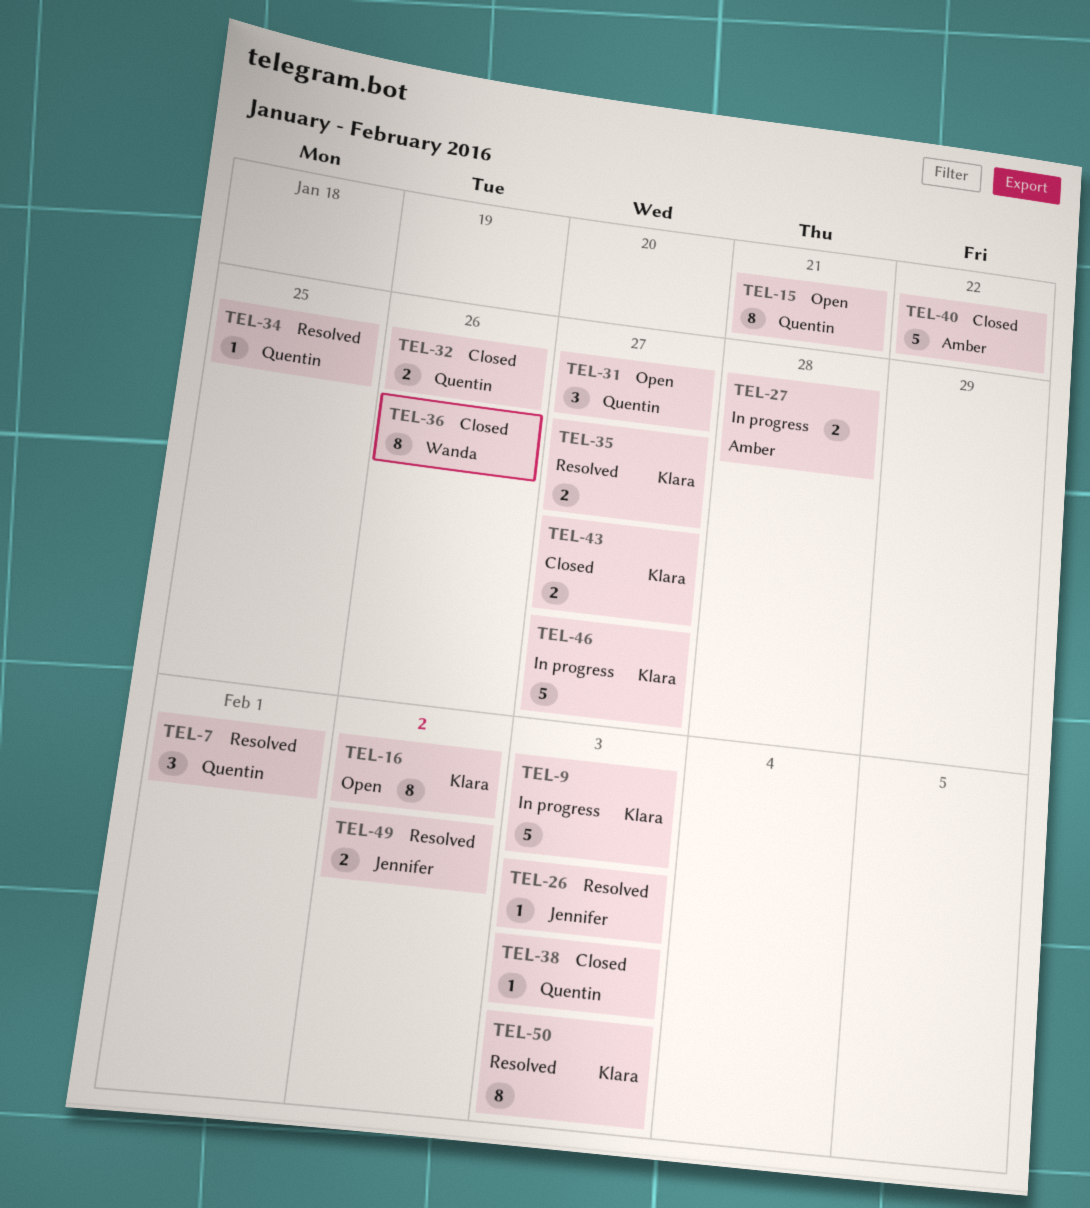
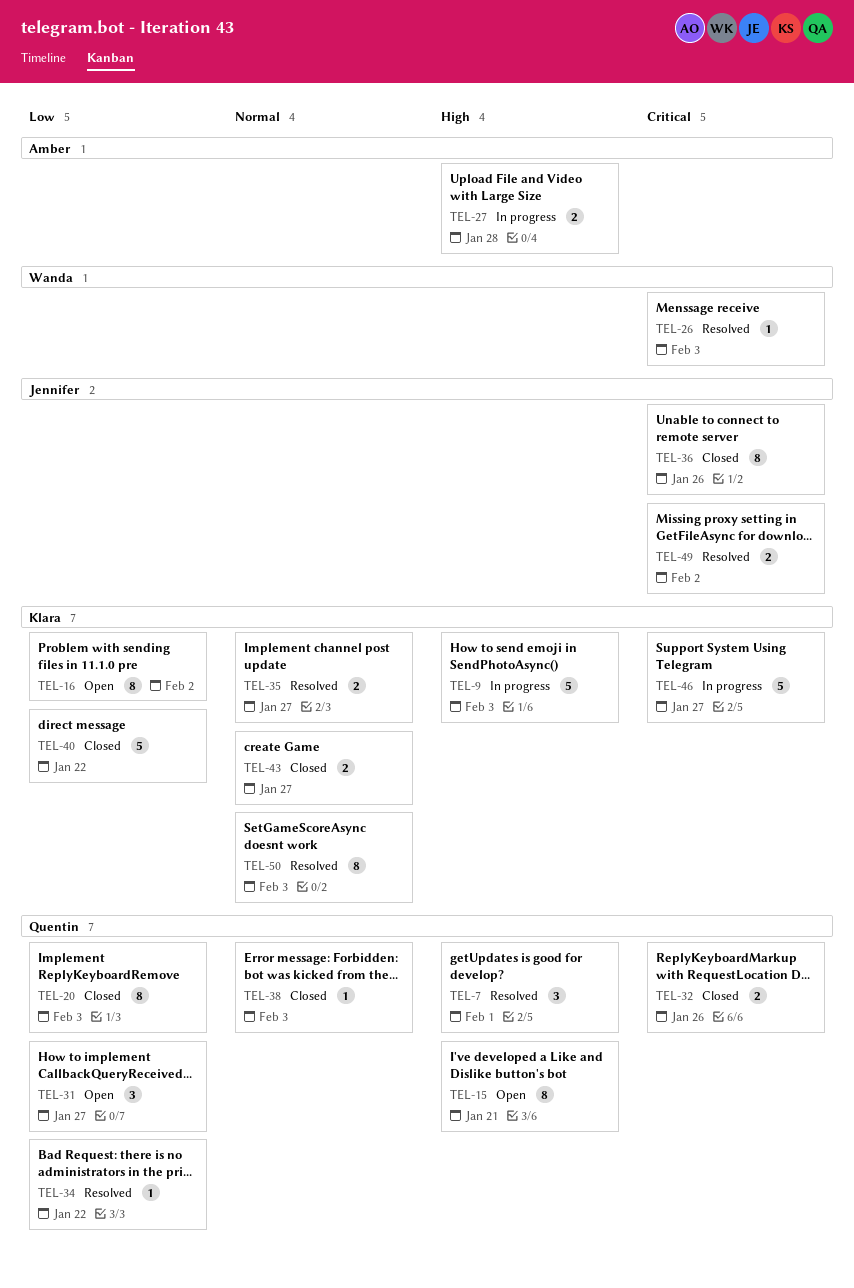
TEL-20: none -> present
TEL-26, owner: Jennifer -> Wanda
TEL-34, due: Jan 25 -> Jan 22
TEL-36, owner: Wanda -> Jennifer
TEL-40, owner: Amber -> Klara

